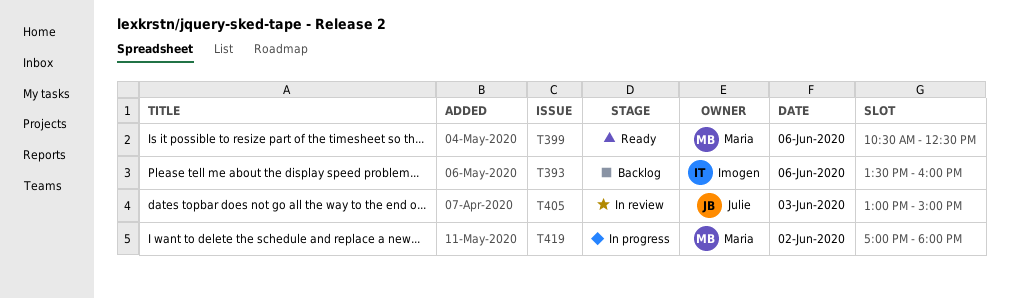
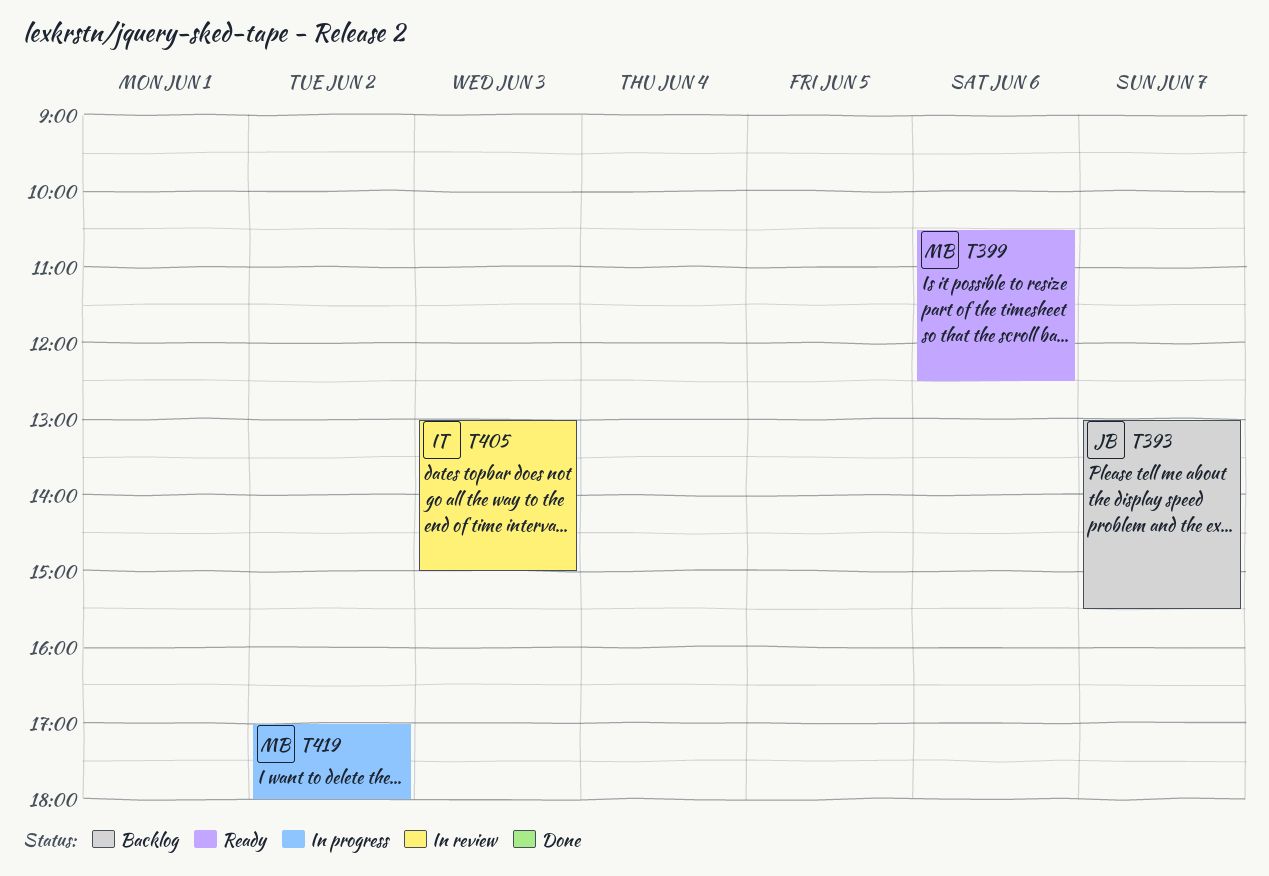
T393, owner: Imogen -> Julie
T393, day: Jun 6 -> Jun 7
T393, begins: 13:30 -> 13:00
T393, ends: 16:00 -> 15:30
T405, owner: Julie -> Imogen

